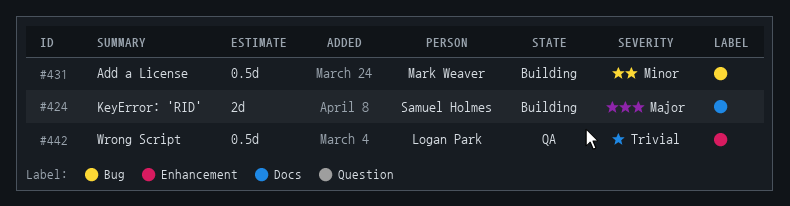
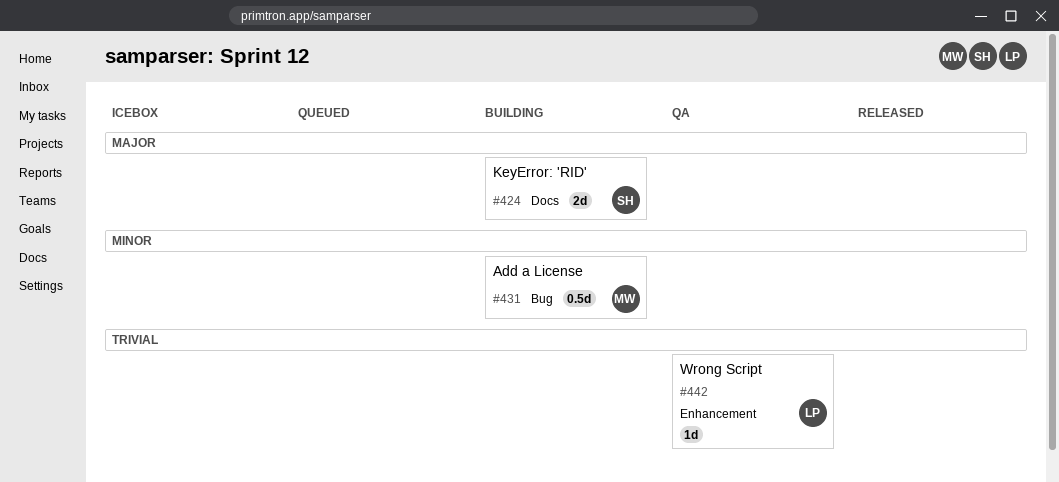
#442, estimate: 0.5d -> 1d

